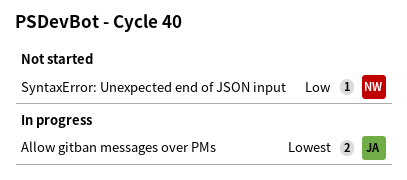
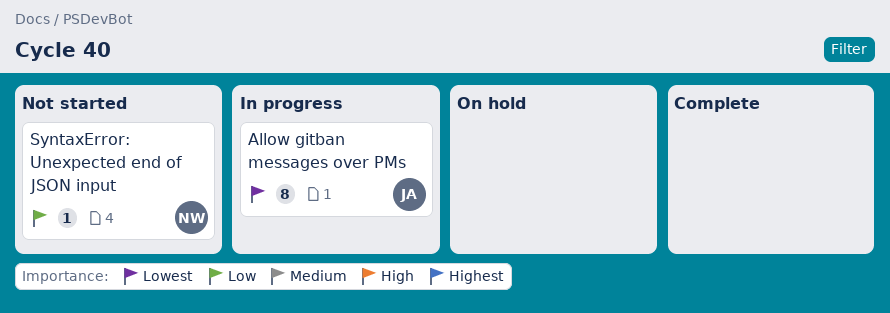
Allow gitban messages over PMs, estimate: 2 -> 8

